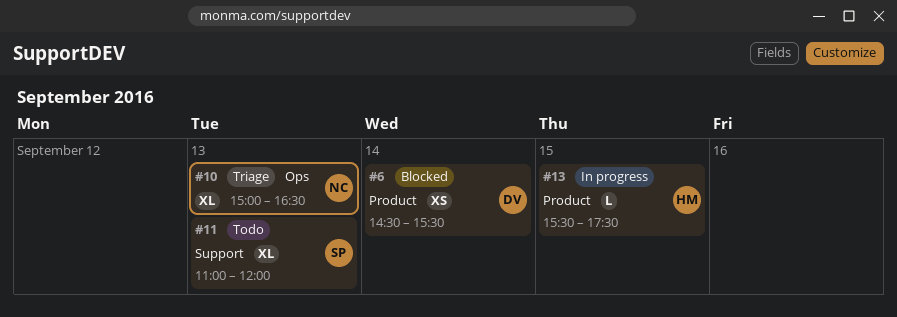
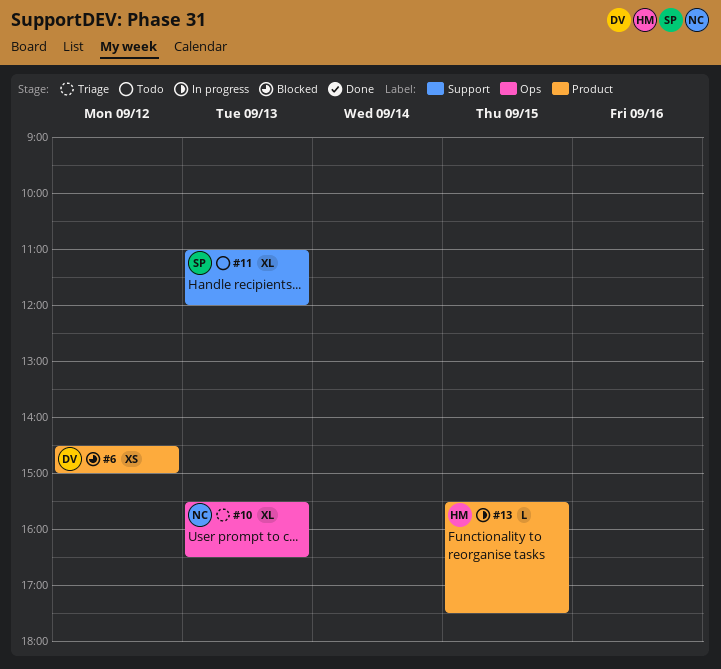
#6, day: Sep 14 -> Sep 12
#6, ends: 15:30 -> 15:00
#10, begins: 15:00 -> 15:30

